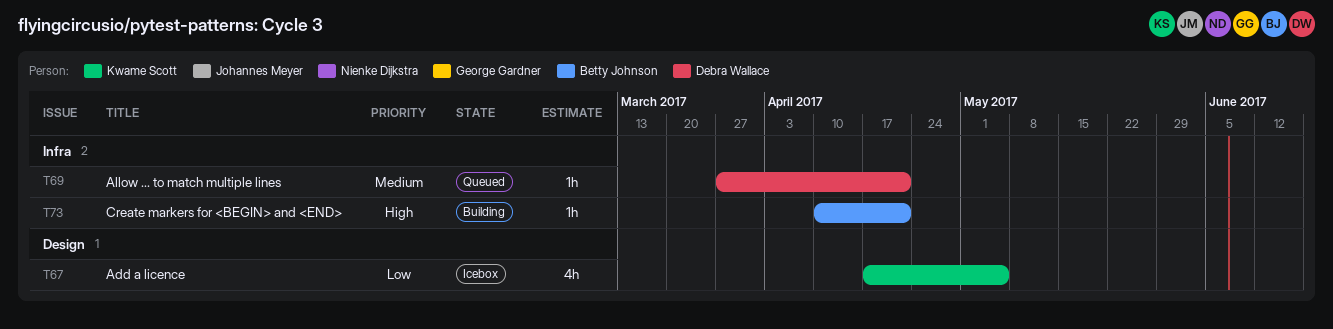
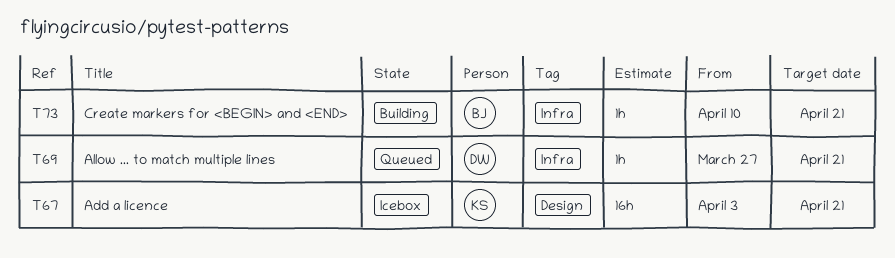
T67, estimate: 4h -> 16h
T67, start: Apr 17 -> Apr 3
T67, due: May 5 -> Apr 21

